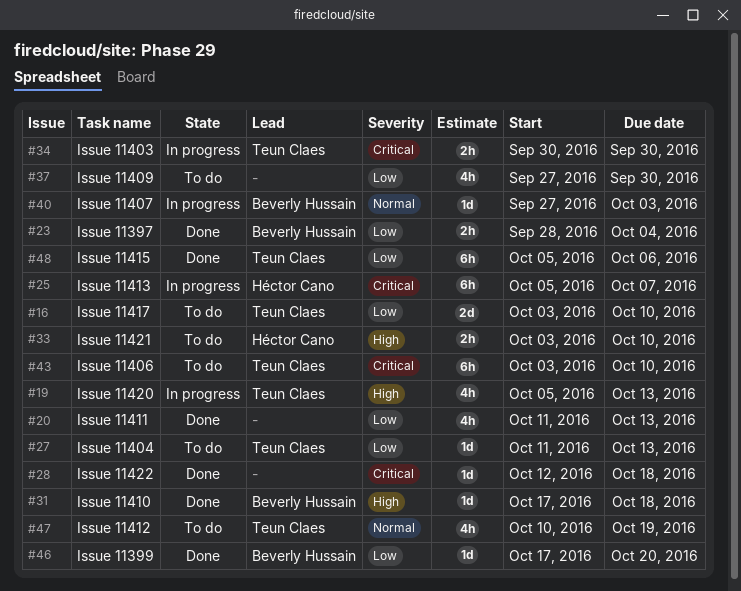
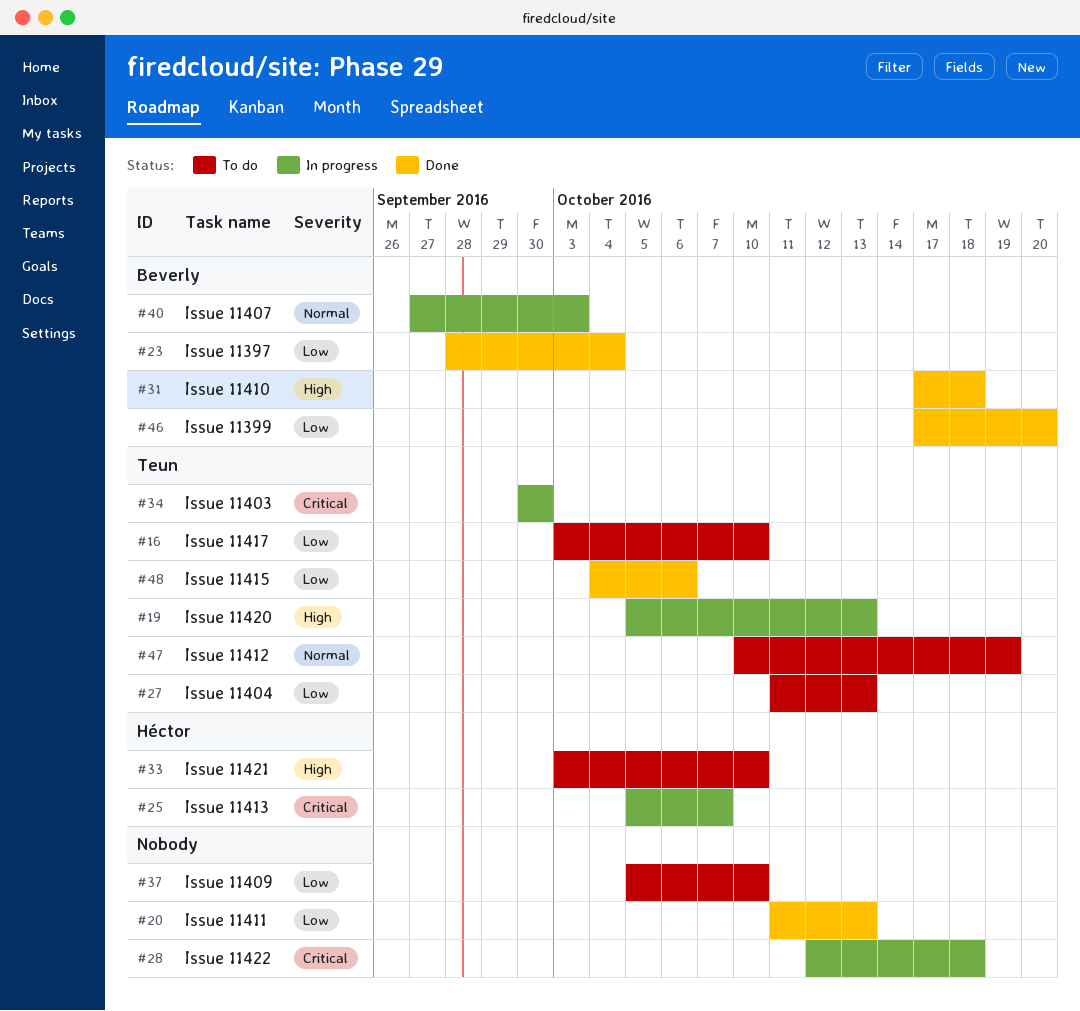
#28, status: Done -> In progress
#37, start: Sep 27 -> Oct 5
#37, due: Sep 30 -> Oct 10
#43: present -> none
#48, start: Oct 5 -> Oct 4

